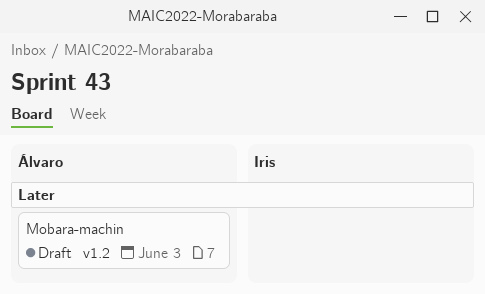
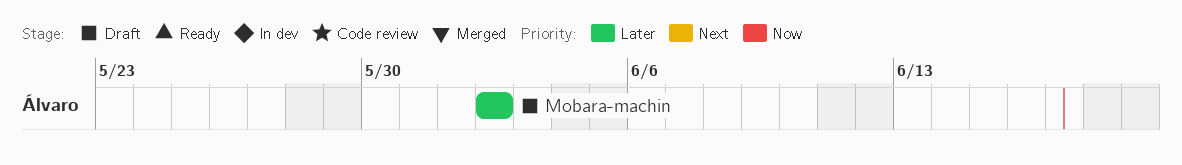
Mobara-machin, due: Jun 3 -> Jun 2

